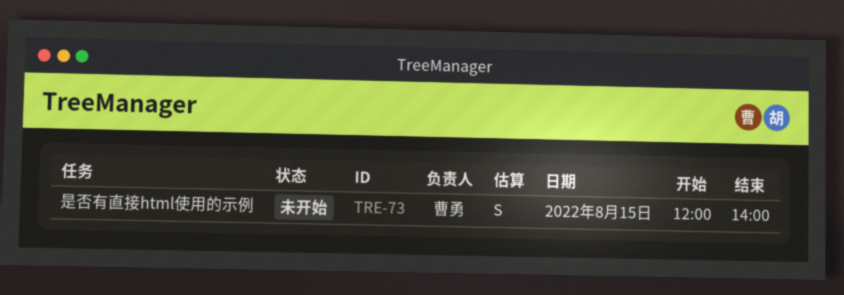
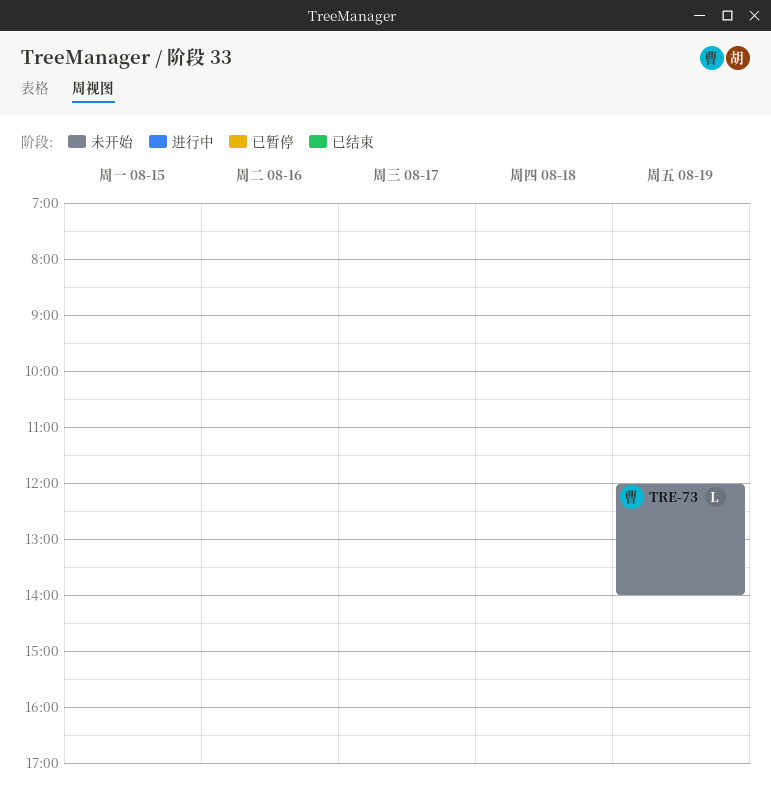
TRE-73, estimate: S -> L
TRE-73, day: Aug 15 -> Aug 19

